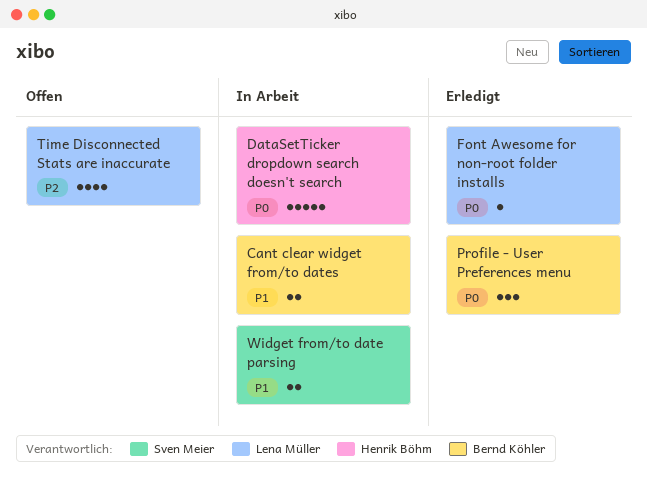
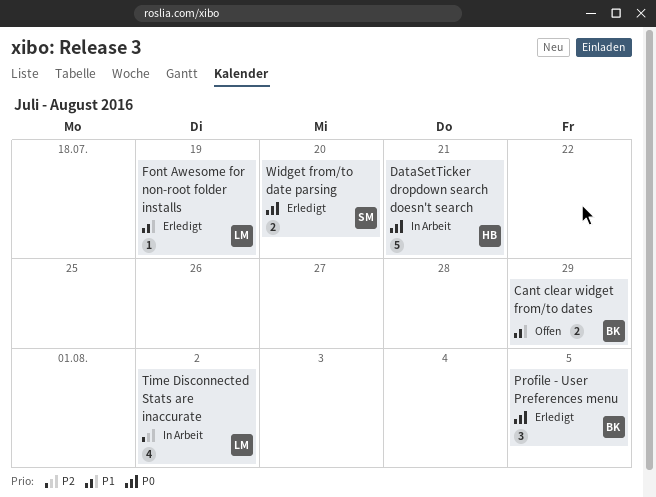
Cant clear widget from/to dates, status: In Arbeit -> Offen
Font Awesome for non-root folder installs, priority: P0 -> P1
Time Disconnected Stats are inaccurate, status: Offen -> In Arbeit
Widget from/to date parsing, status: In Arbeit -> Erledigt
Widget from/to date parsing, priority: P1 -> P0

